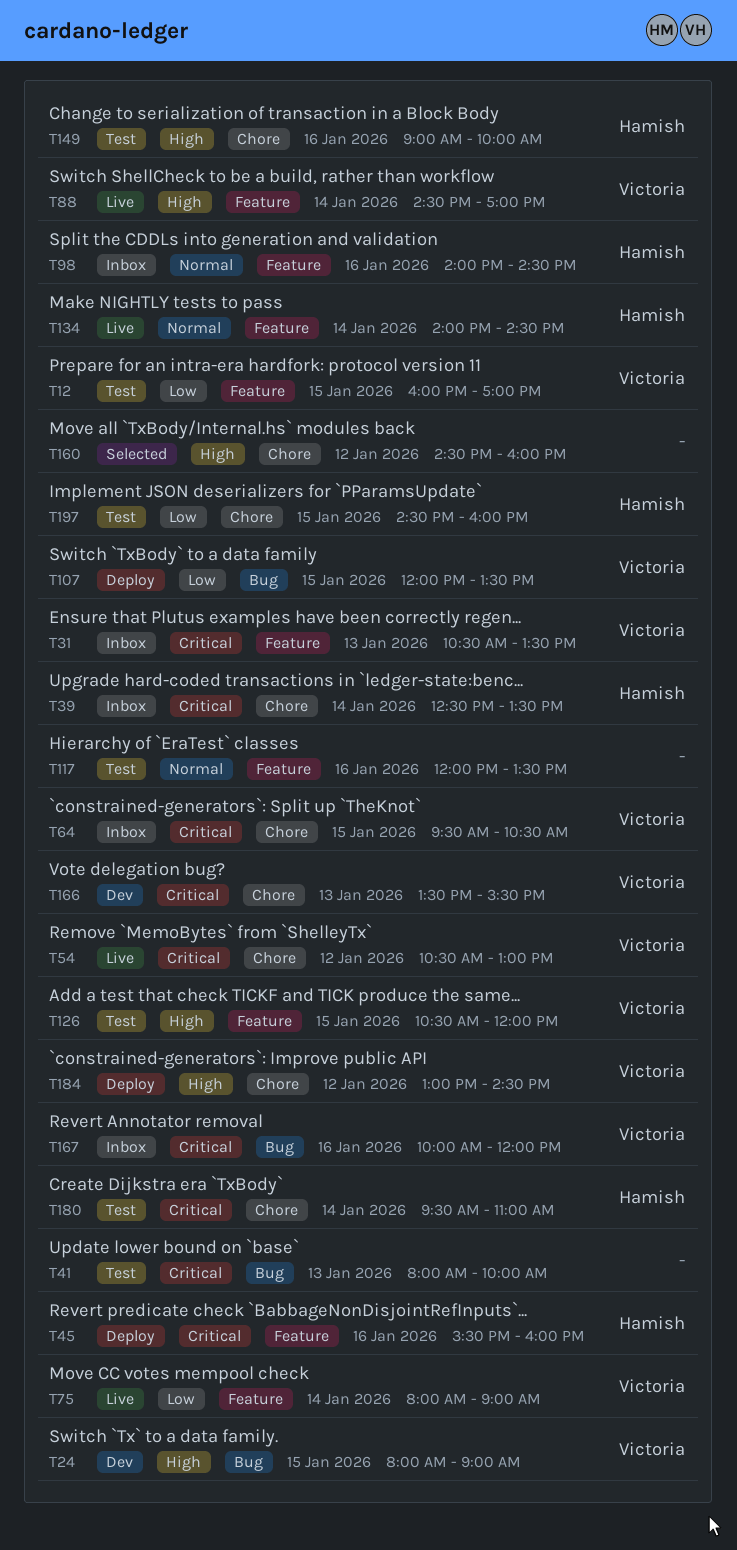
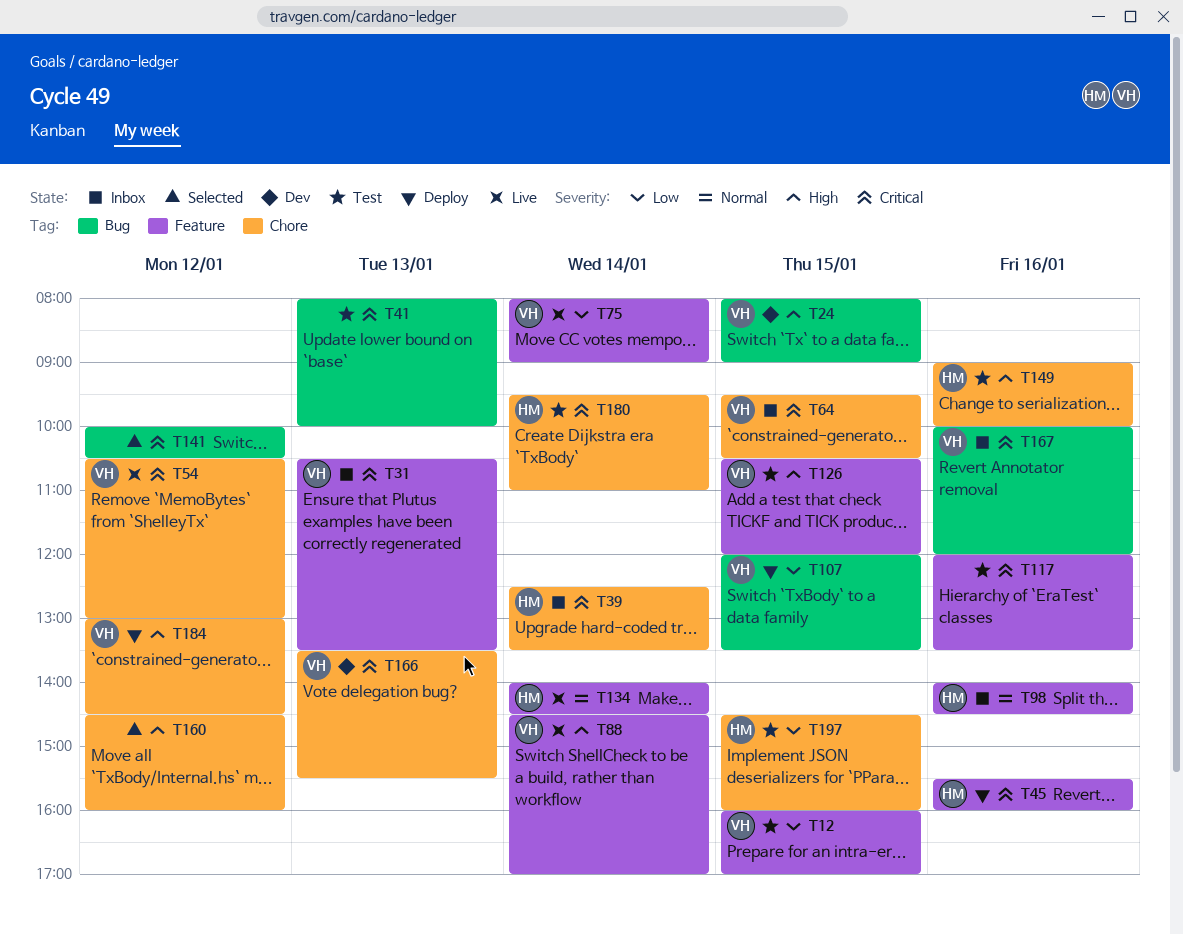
T117, priority: Normal -> Critical
T141: none -> present

